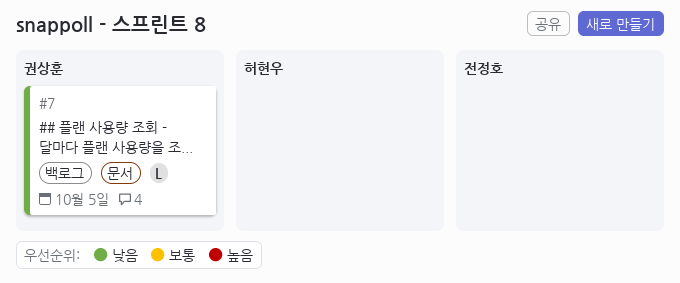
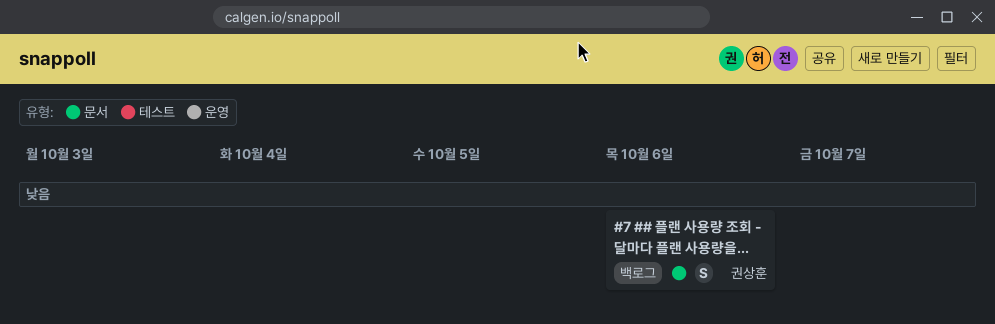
#7, estimate: L -> S
#7, due: Oct 5 -> Oct 6

